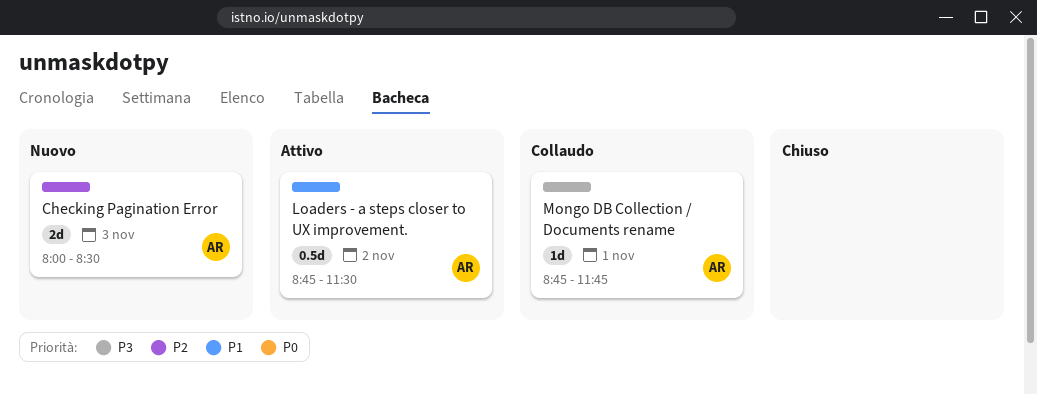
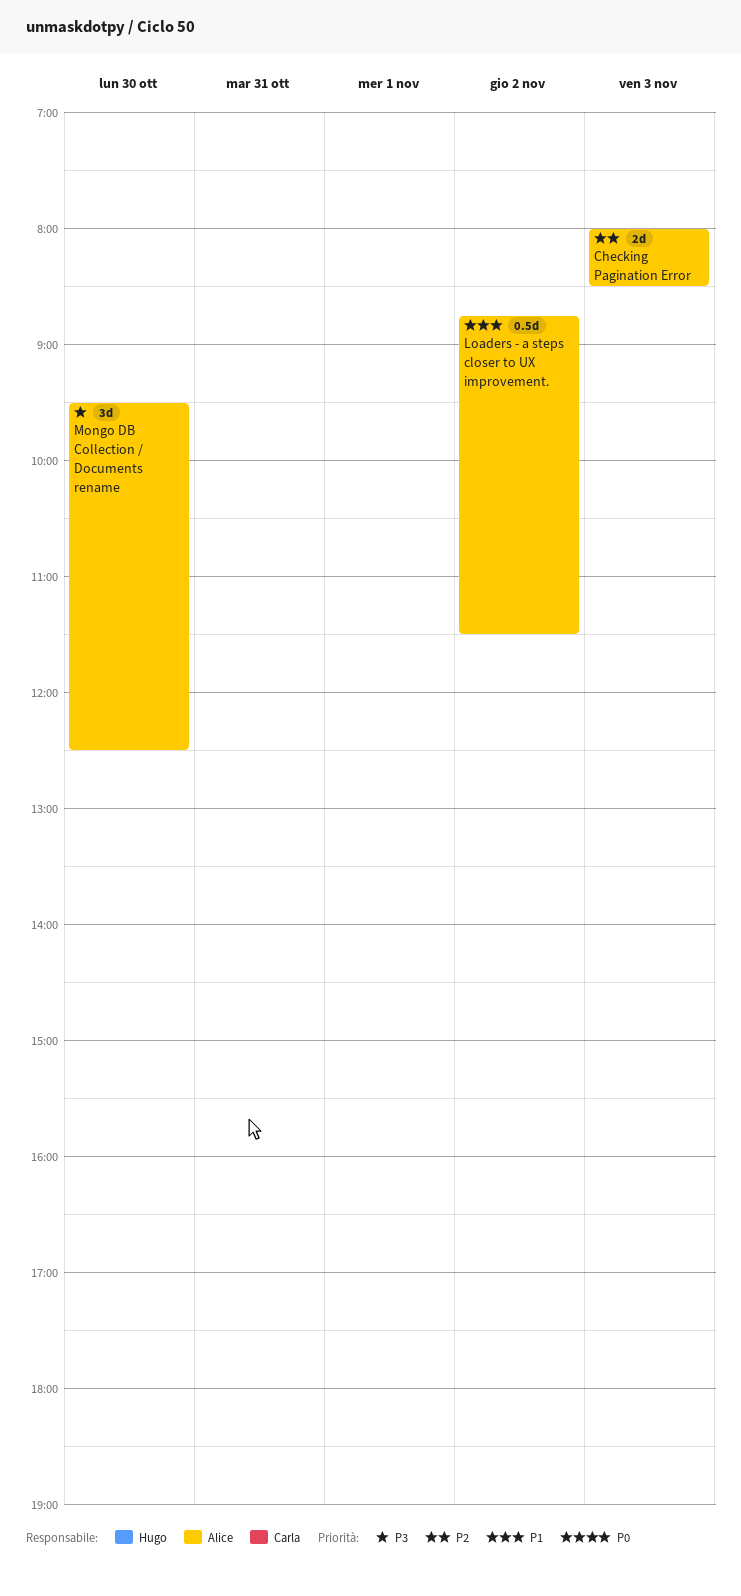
Mongo DB Collection / Documents rename, estimate: 1d -> 3d
Mongo DB Collection / Documents rename, day: Nov 1 -> Oct 30
Mongo DB Collection / Documents rename, begins: 08:45 -> 09:30
Mongo DB Collection / Documents rename, ends: 11:45 -> 12:30

